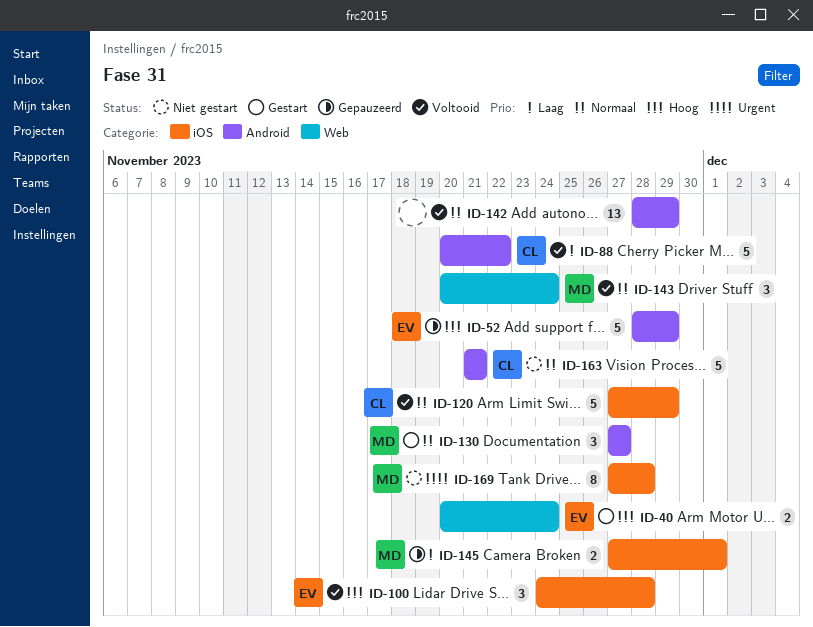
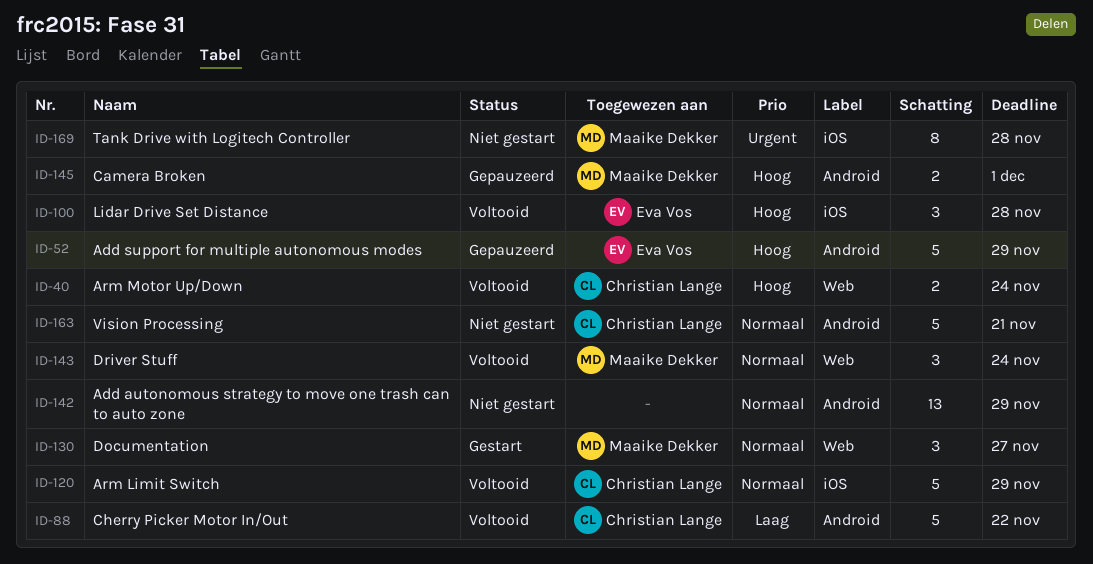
ID-40, status: Gestart -> Voltooid
ID-40, owner: Eva Vos -> Christian Lange
ID-130, label: Android -> Web
ID-142, status: Voltooid -> Niet gestart
ID-145, priority: Laag -> Hoog
ID-145, label: iOS -> Android

